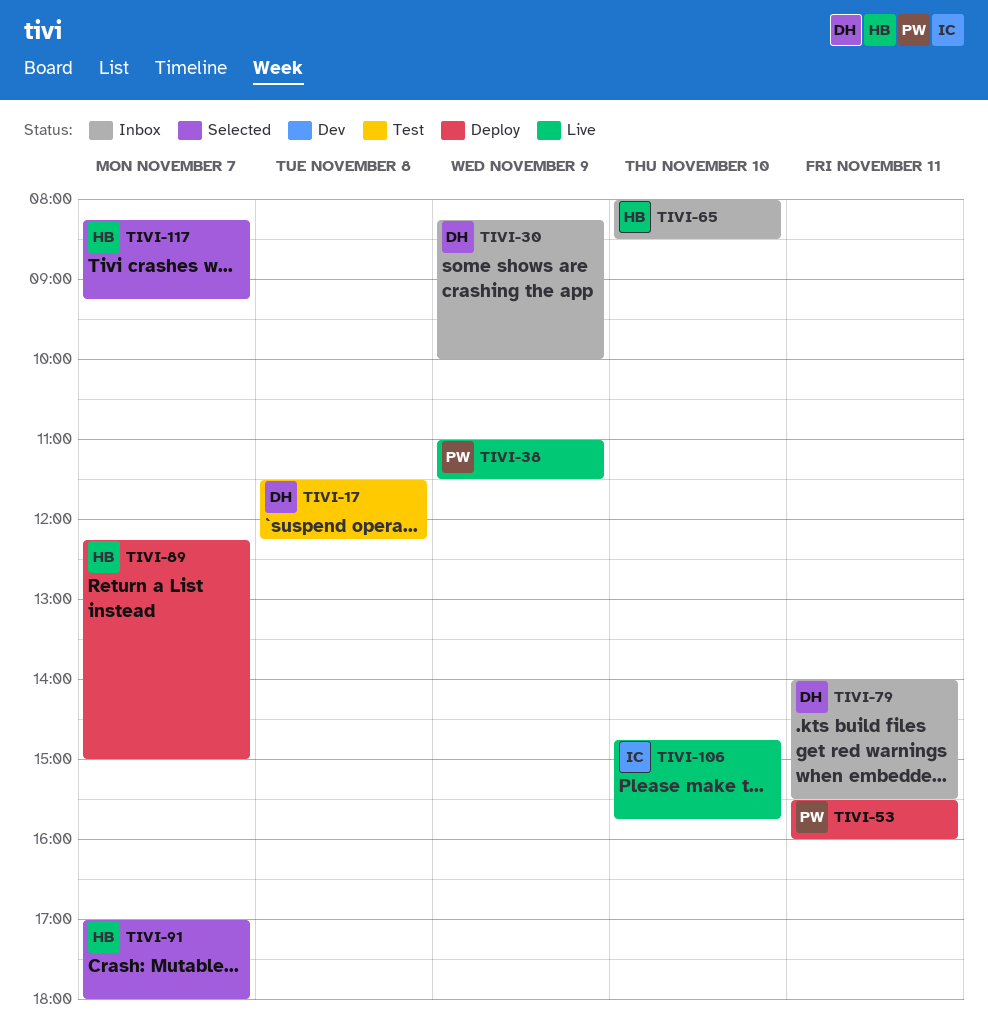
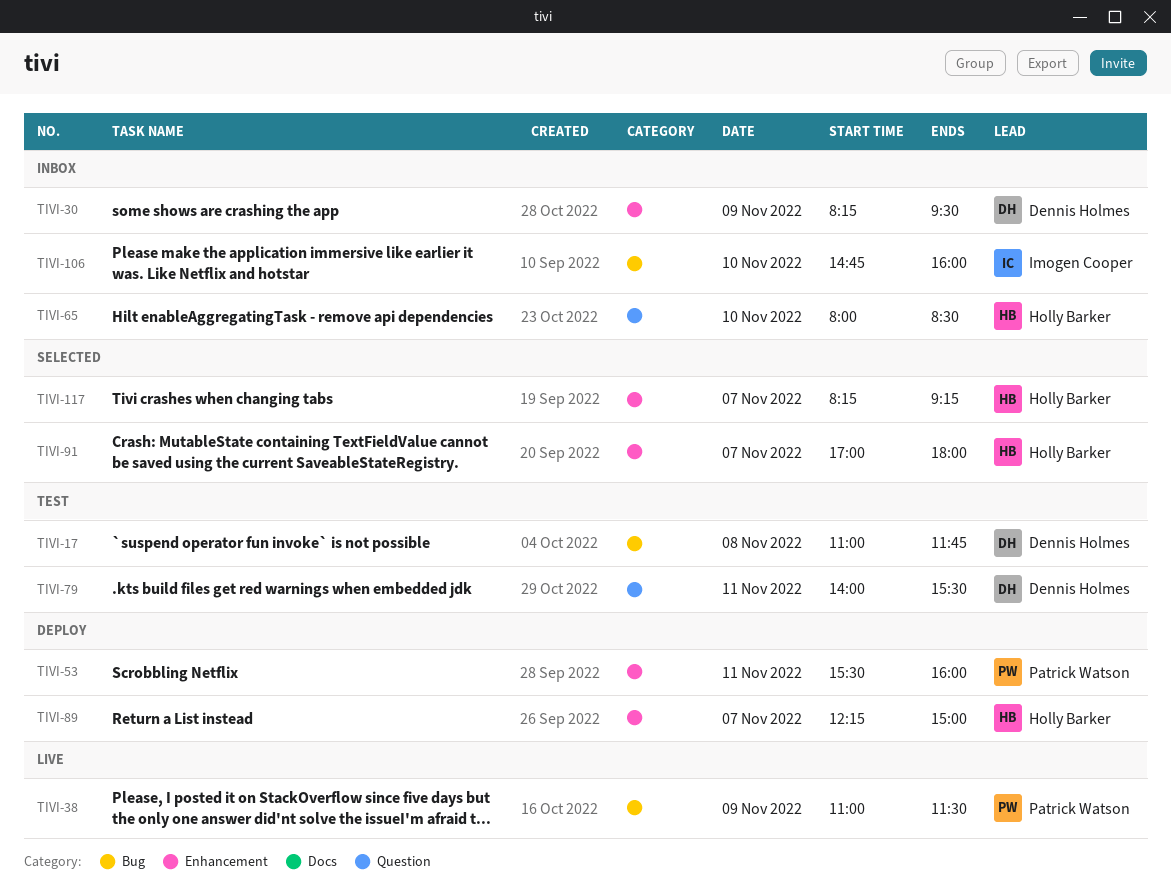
TIVI-17, begins: 11:30 -> 11:00
TIVI-17, ends: 12:15 -> 11:45
TIVI-30, ends: 10:00 -> 09:30
TIVI-79, status: Inbox -> Test
TIVI-106, status: Live -> Inbox
TIVI-106, ends: 15:45 -> 16:00

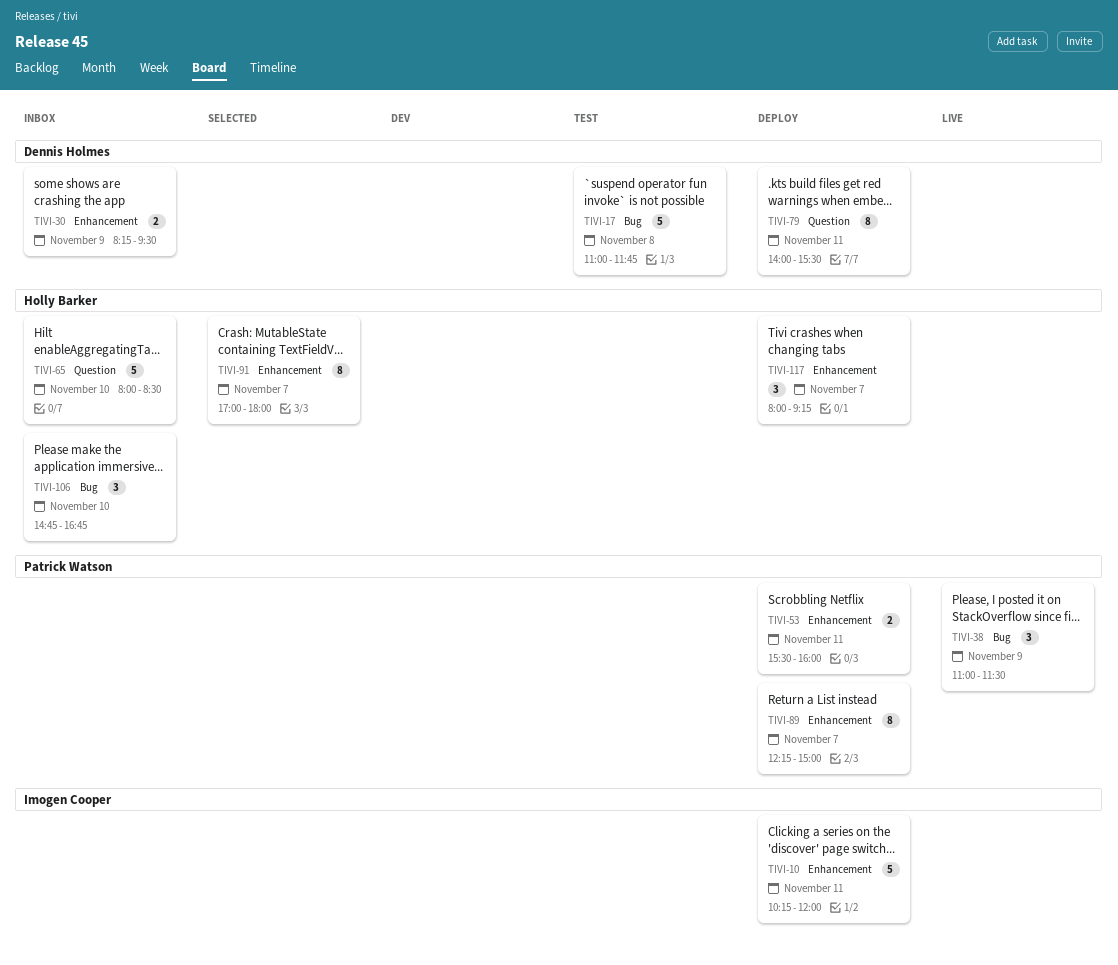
TIVI-10: none -> present
TIVI-79, status: Test -> Deploy
TIVI-89, owner: Holly Barker -> Patrick Watson
TIVI-106, owner: Imogen Cooper -> Holly Barker
TIVI-106, ends: 16:00 -> 16:45
TIVI-117, status: Selected -> Deploy
TIVI-117, begins: 08:15 -> 08:00

